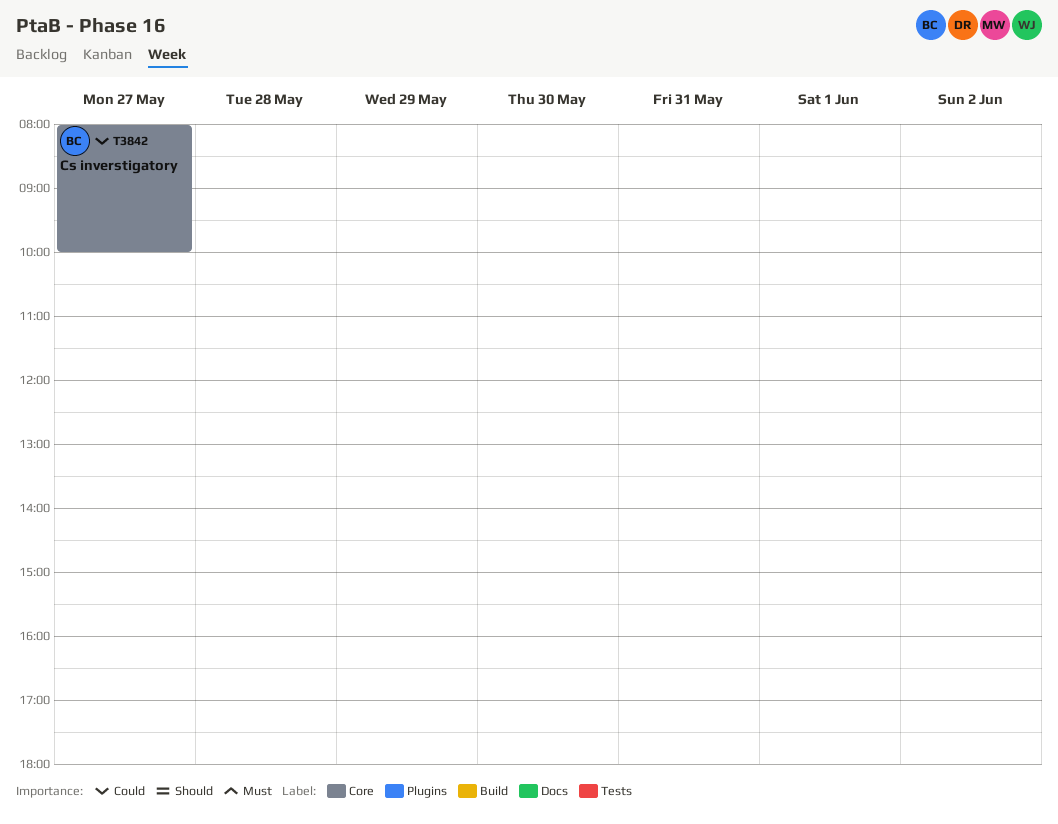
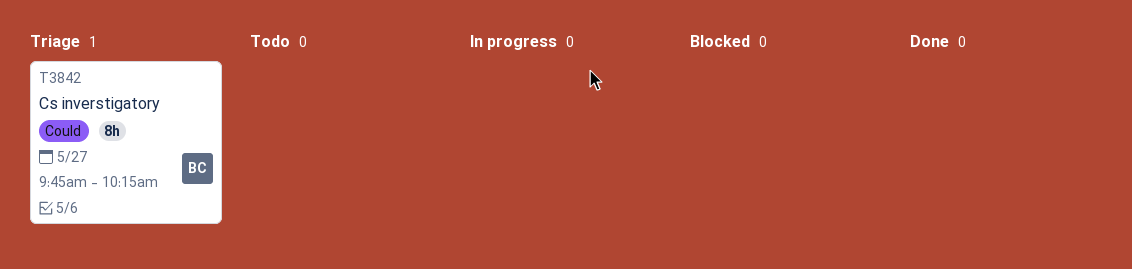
T3842, begins: 08:00 -> 09:45
T3842, ends: 10:00 -> 10:15

